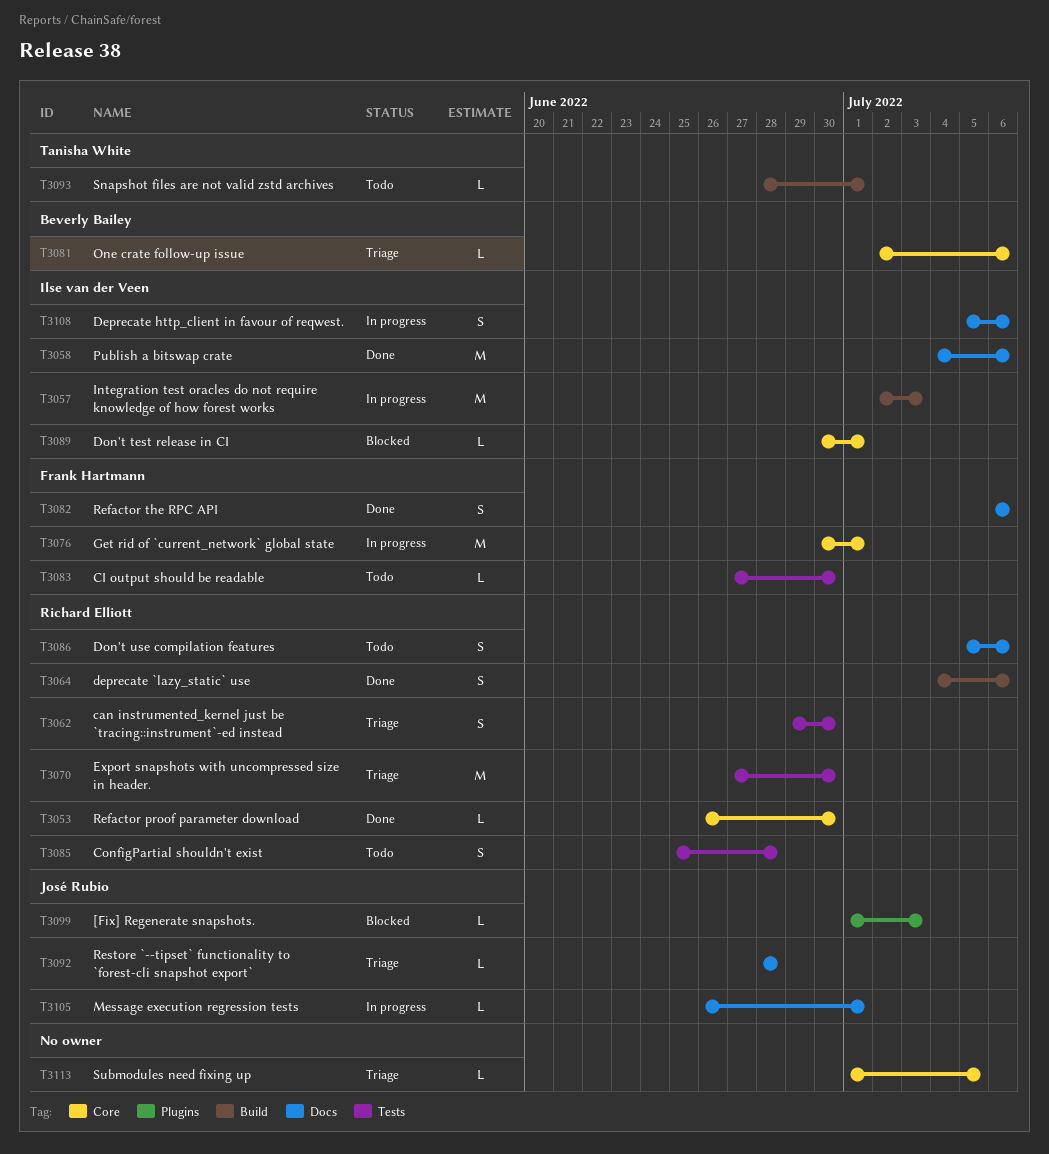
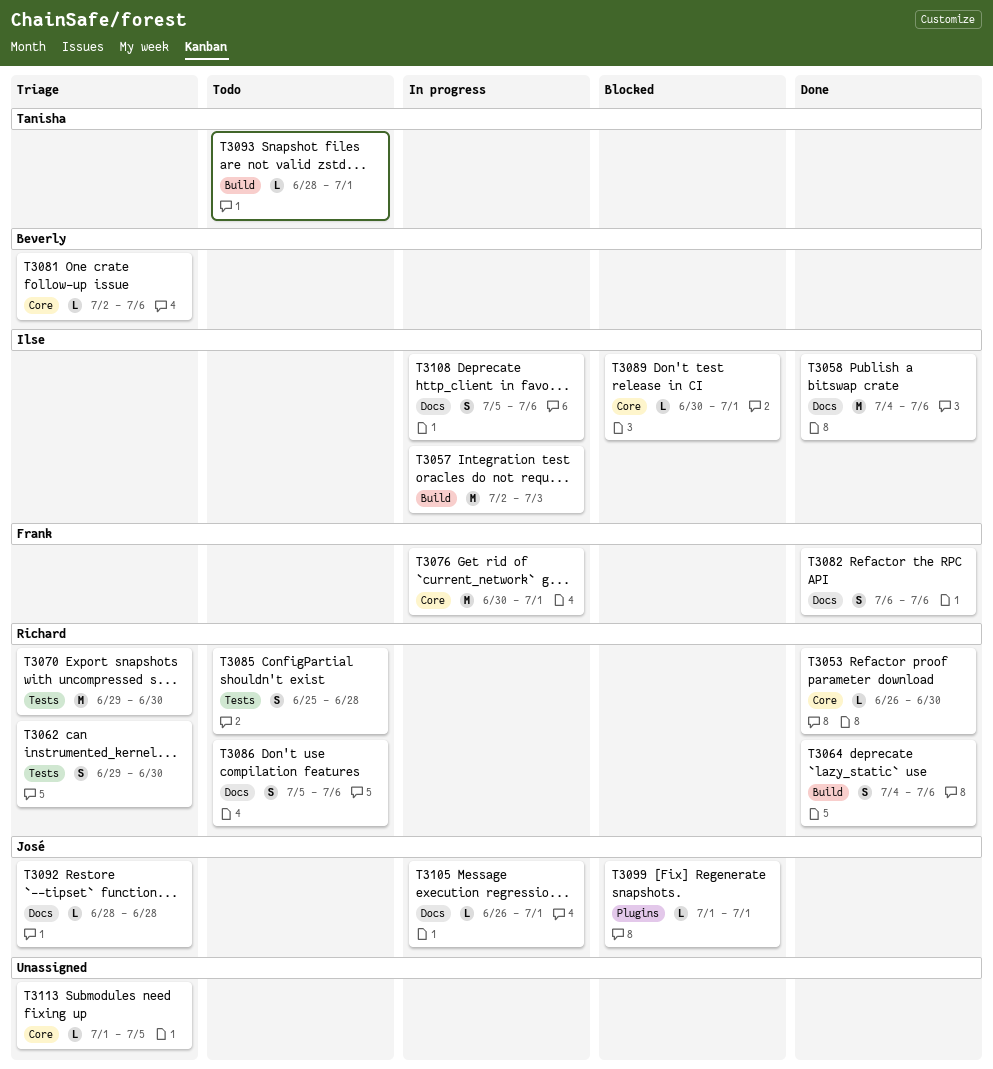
T3070, start: Jun 27 -> Jun 29
T3083: present -> none
T3099, due: Jul 3 -> Jul 1

